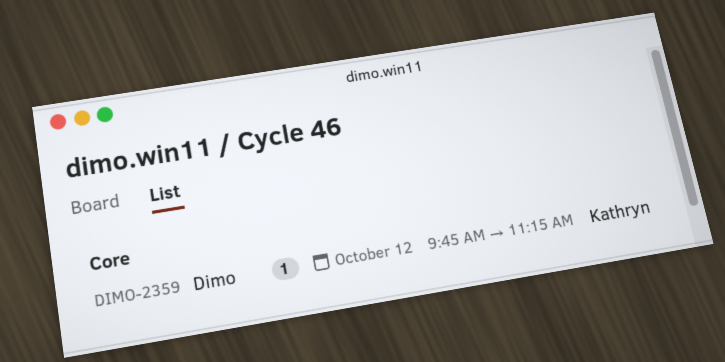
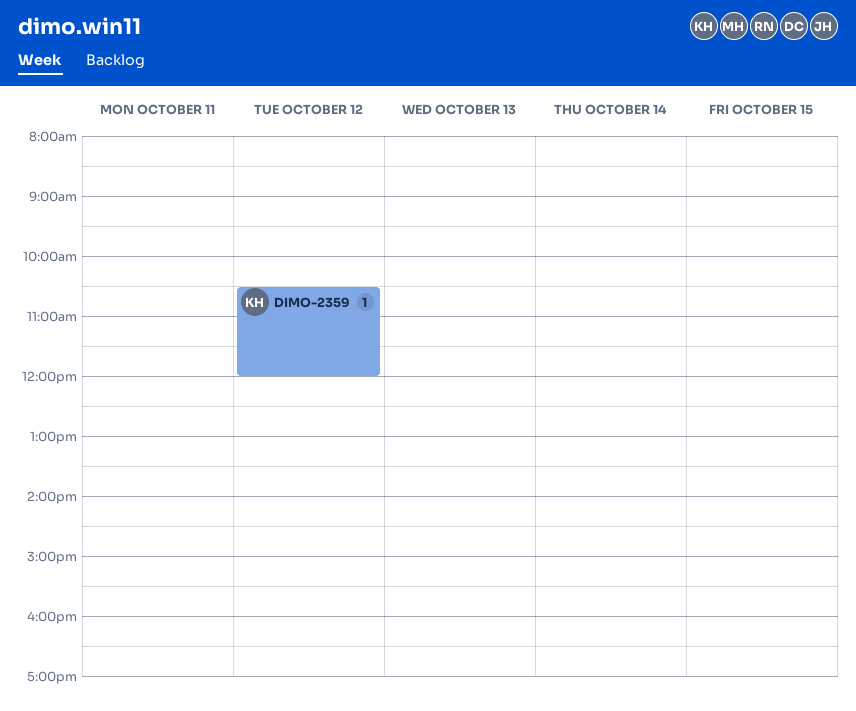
DIMO-2359, begins: 09:45 -> 10:30
DIMO-2359, ends: 11:15 -> 12:00

